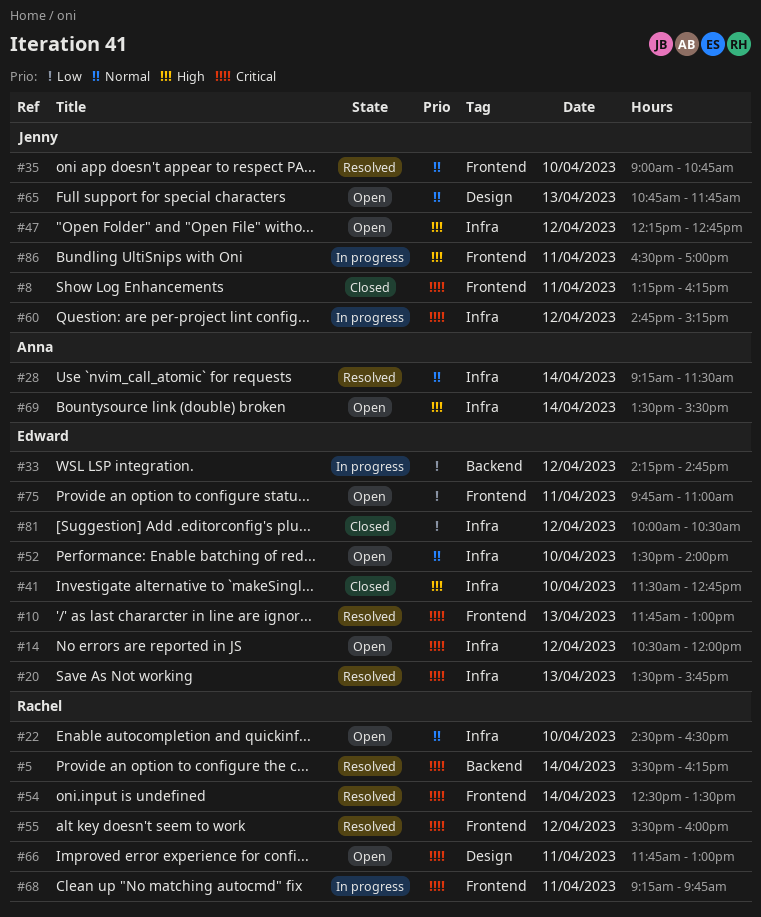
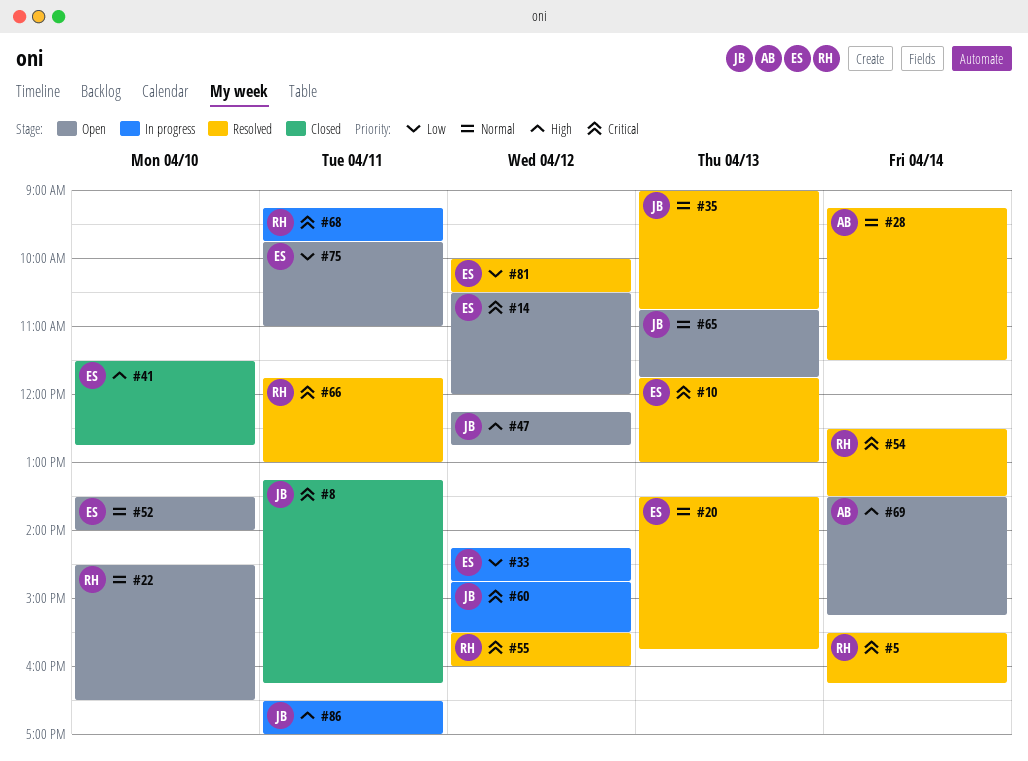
#20, priority: Critical -> Normal
#35, day: Apr 10 -> Apr 13
#60, ends: 15:15 -> 15:30
#66, status: Open -> Resolved
#69, ends: 15:30 -> 15:15
#81, status: Closed -> Resolved

